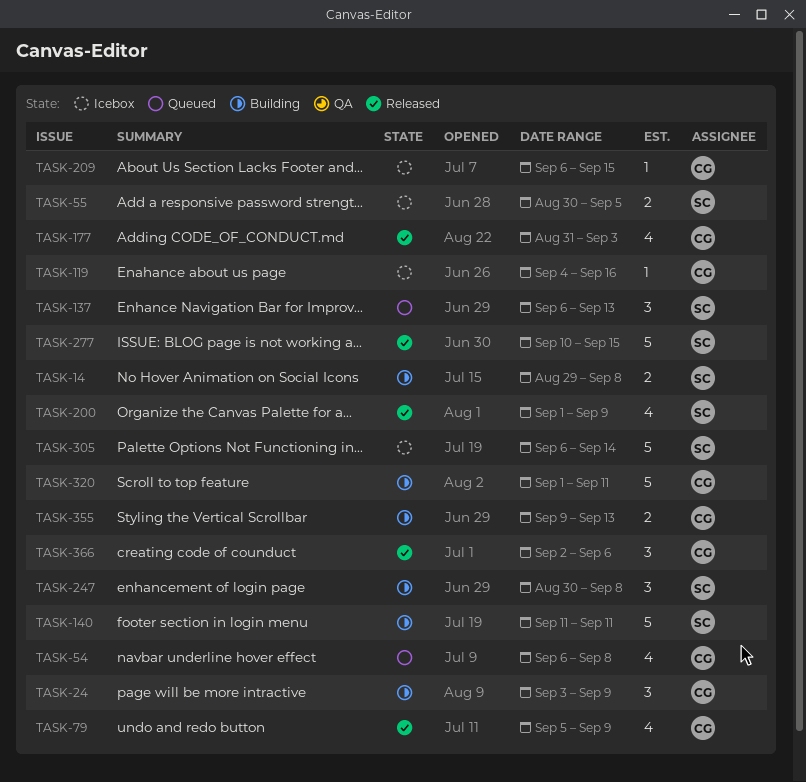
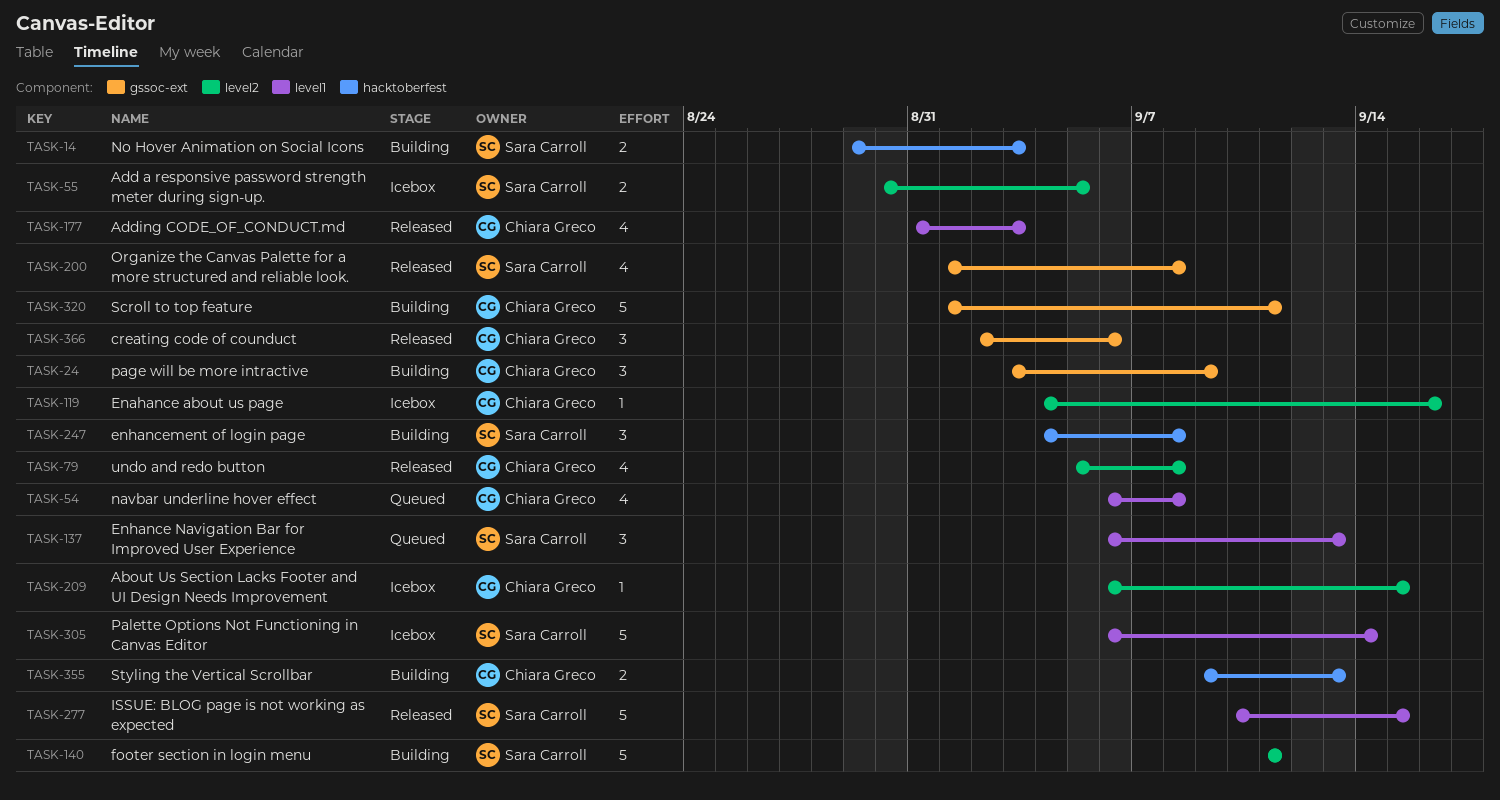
TASK-14, due: Sep 8 -> Sep 3
TASK-79, due: Sep 9 -> Sep 8
TASK-200, due: Sep 9 -> Sep 8
TASK-247, start: Aug 30 -> Sep 4

